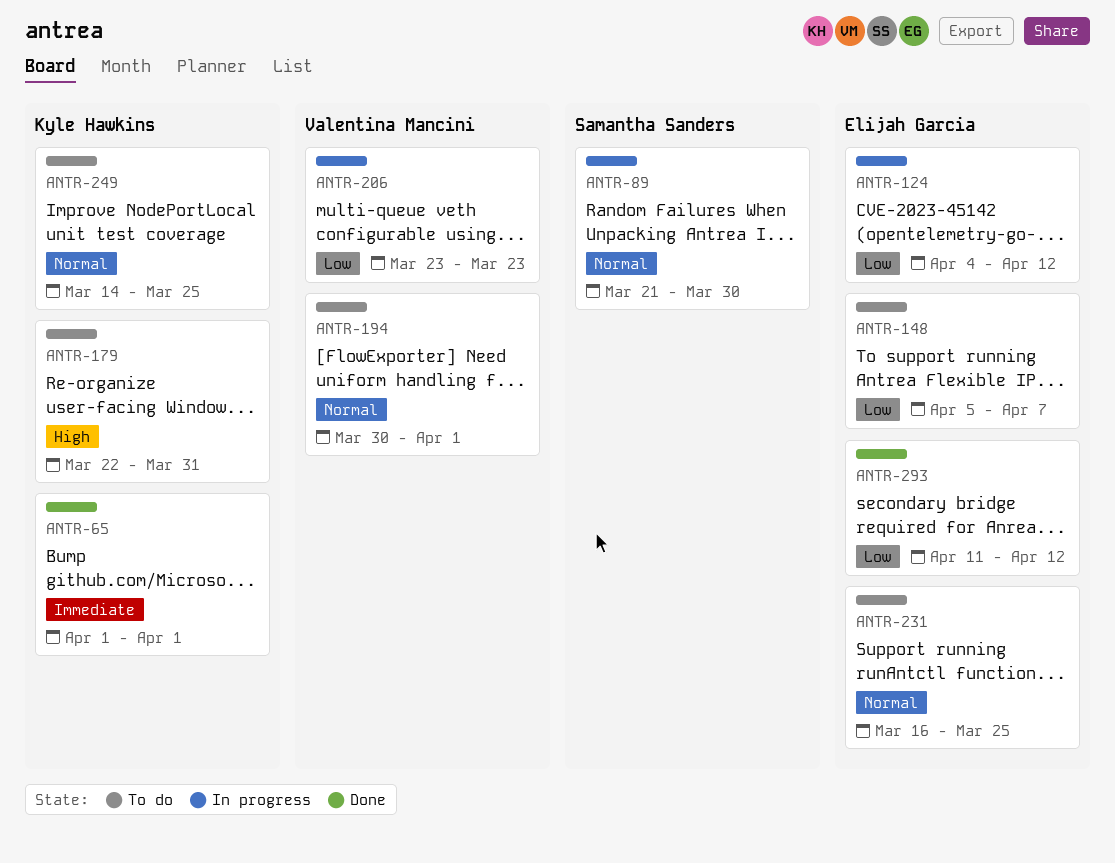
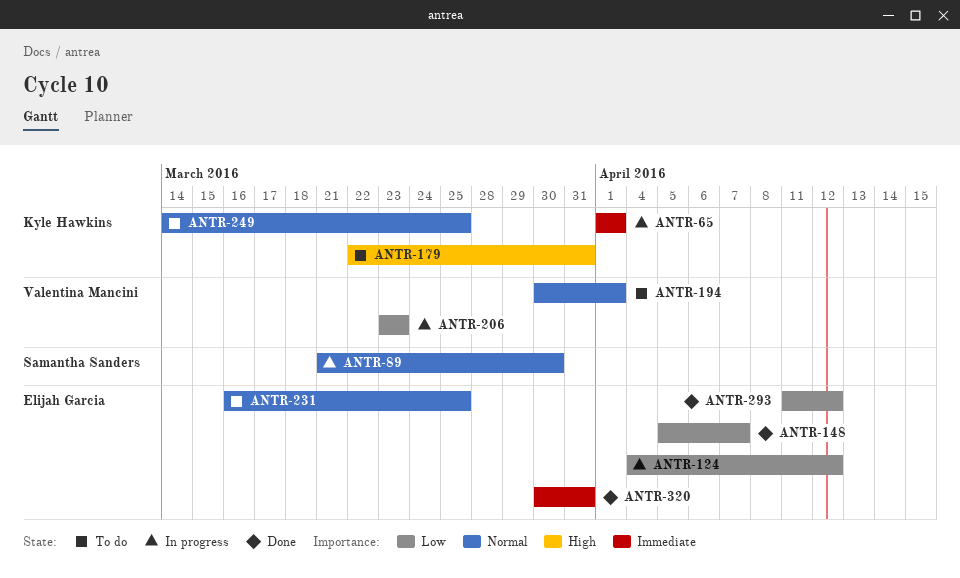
ANTR-65, status: Done -> In progress
ANTR-148, status: To do -> Done
ANTR-320: none -> present

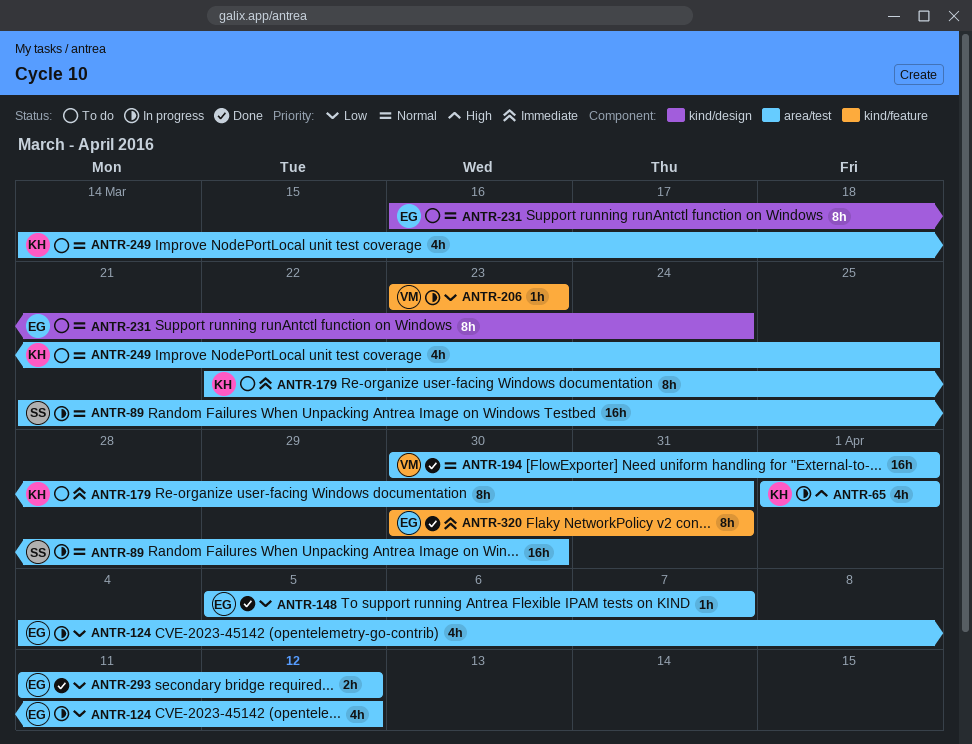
ANTR-65, priority: Immediate -> High
ANTR-179, priority: High -> Immediate
ANTR-194, status: To do -> Done
ANTR-231, due: Mar 25 -> Mar 24

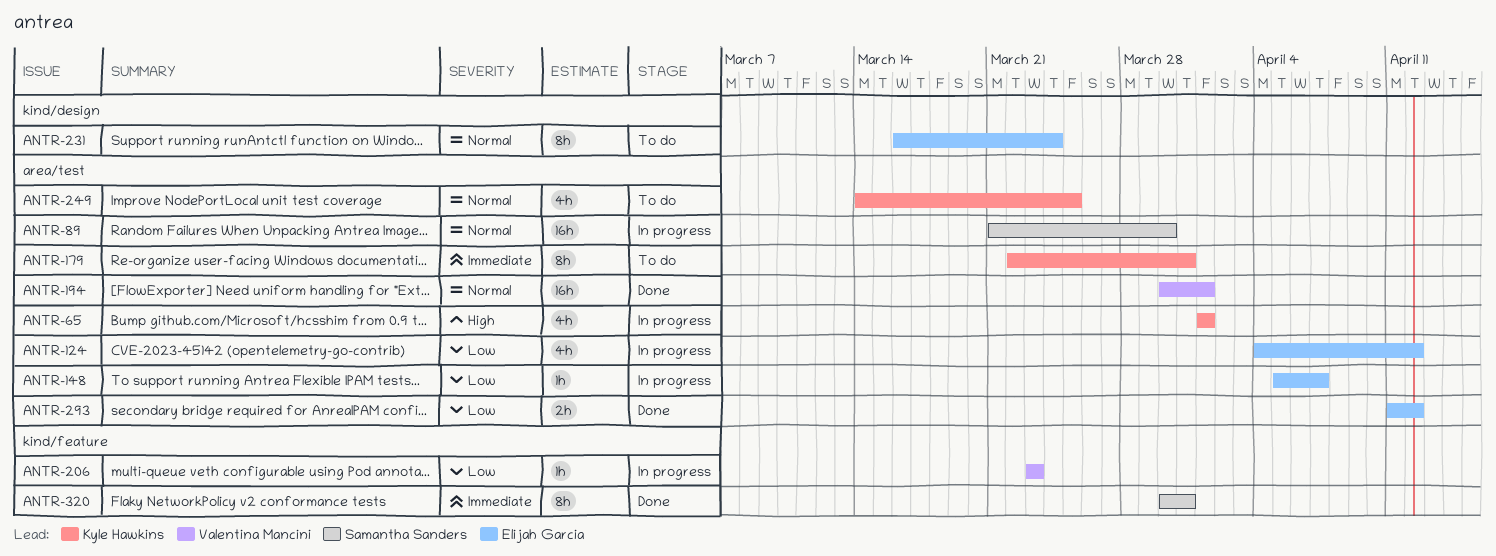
ANTR-148, status: Done -> In progress
ANTR-320, owner: Elijah Garcia -> Samantha Sanders

